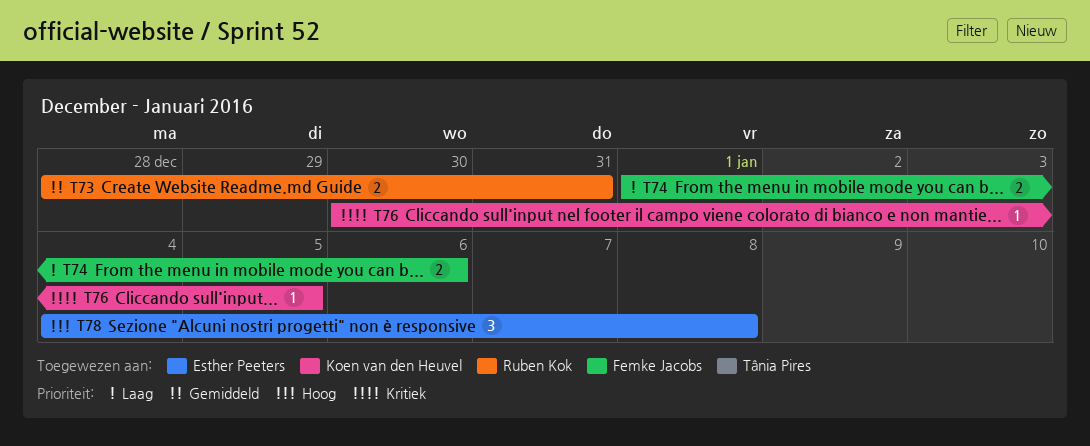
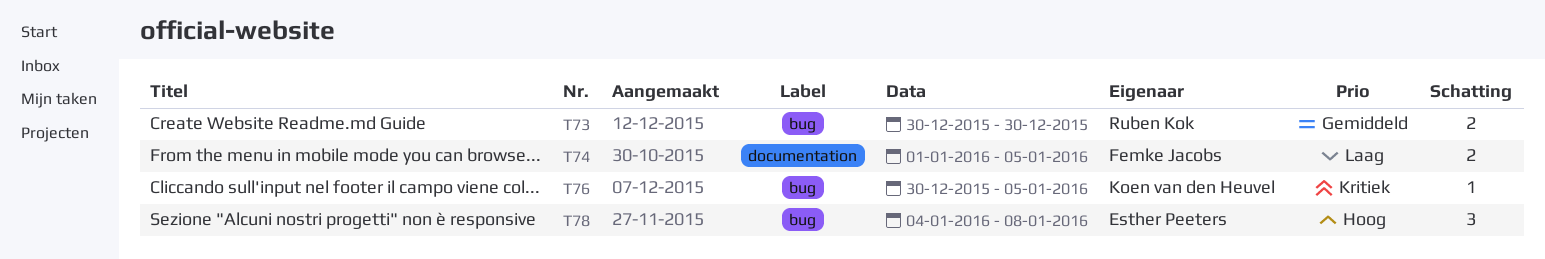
T73, start: Dec 28 -> Dec 30
T73, due: Dec 31 -> Dec 30
T74, due: Jan 6 -> Jan 5

